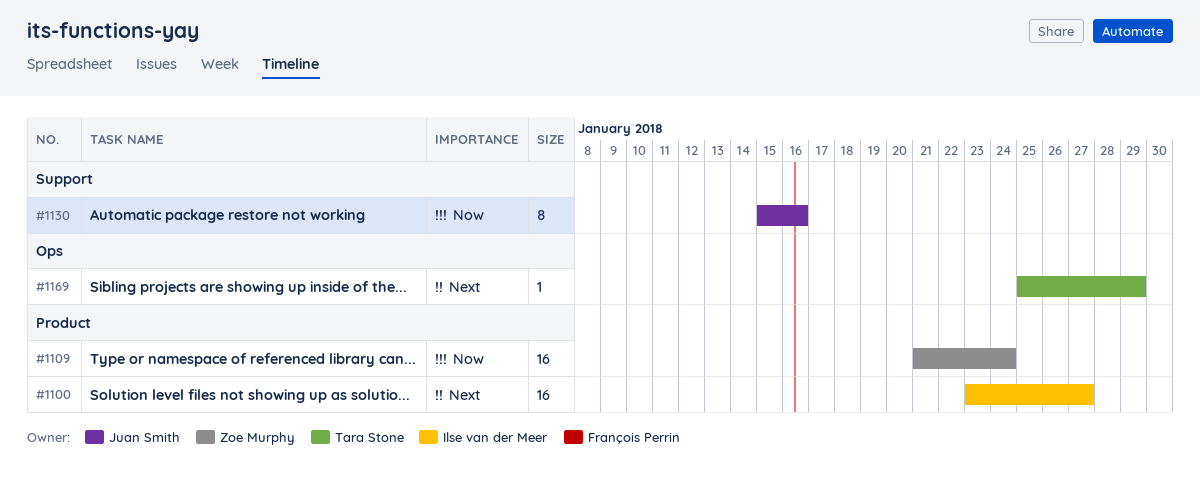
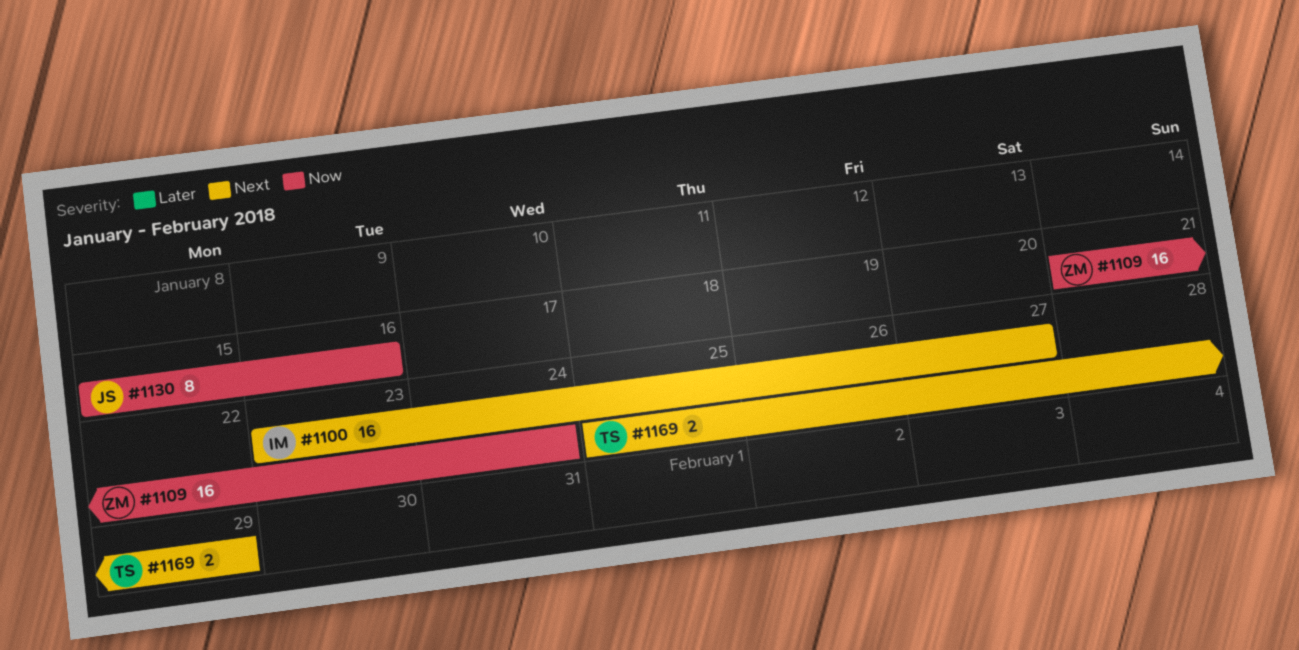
#1169, estimate: 1 -> 2

